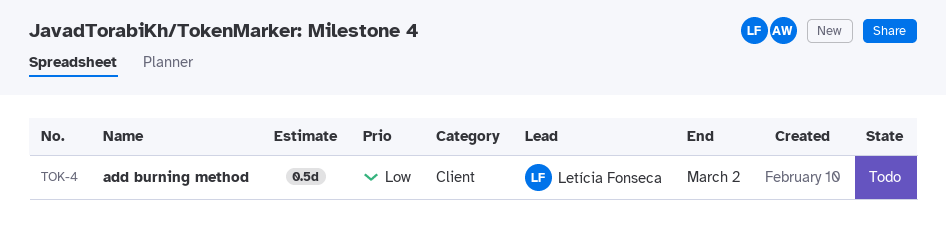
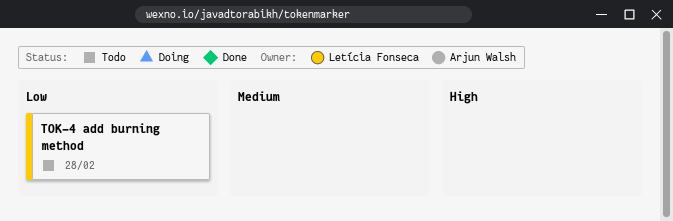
TOK-4, due: Mar 2 -> Feb 28

